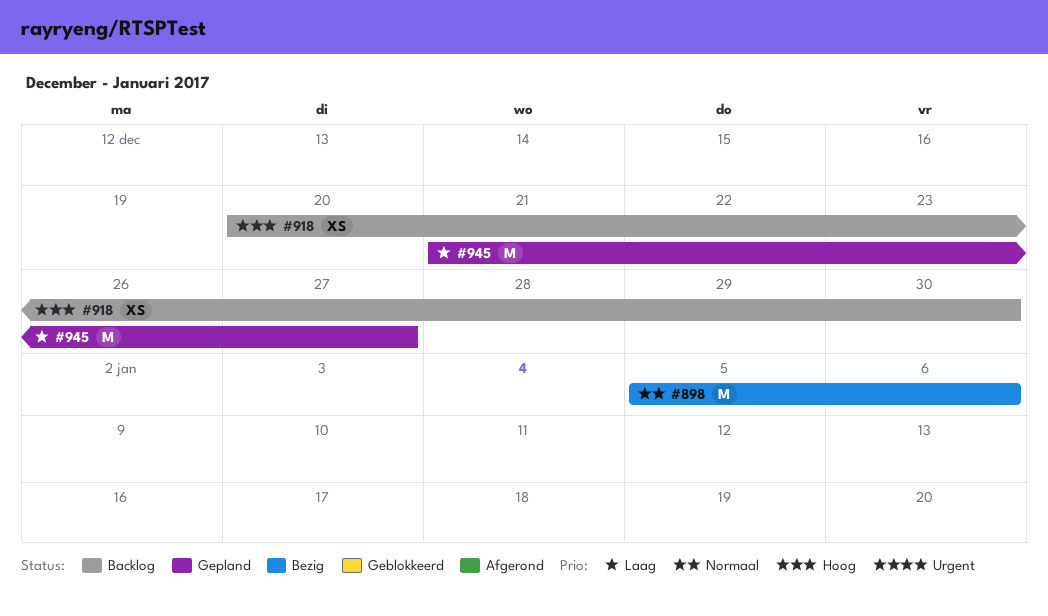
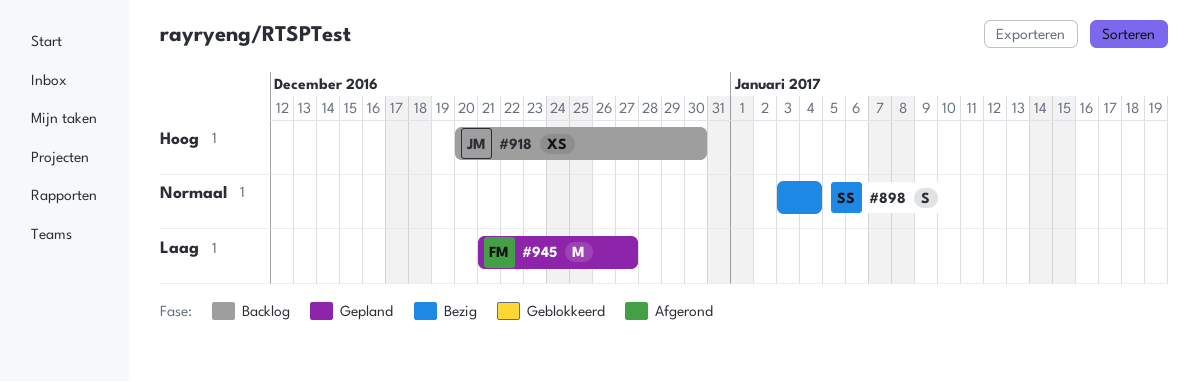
#898, estimate: M -> S
#898, start: Jan 5 -> Jan 3
#898, due: Jan 6 -> Jan 4

